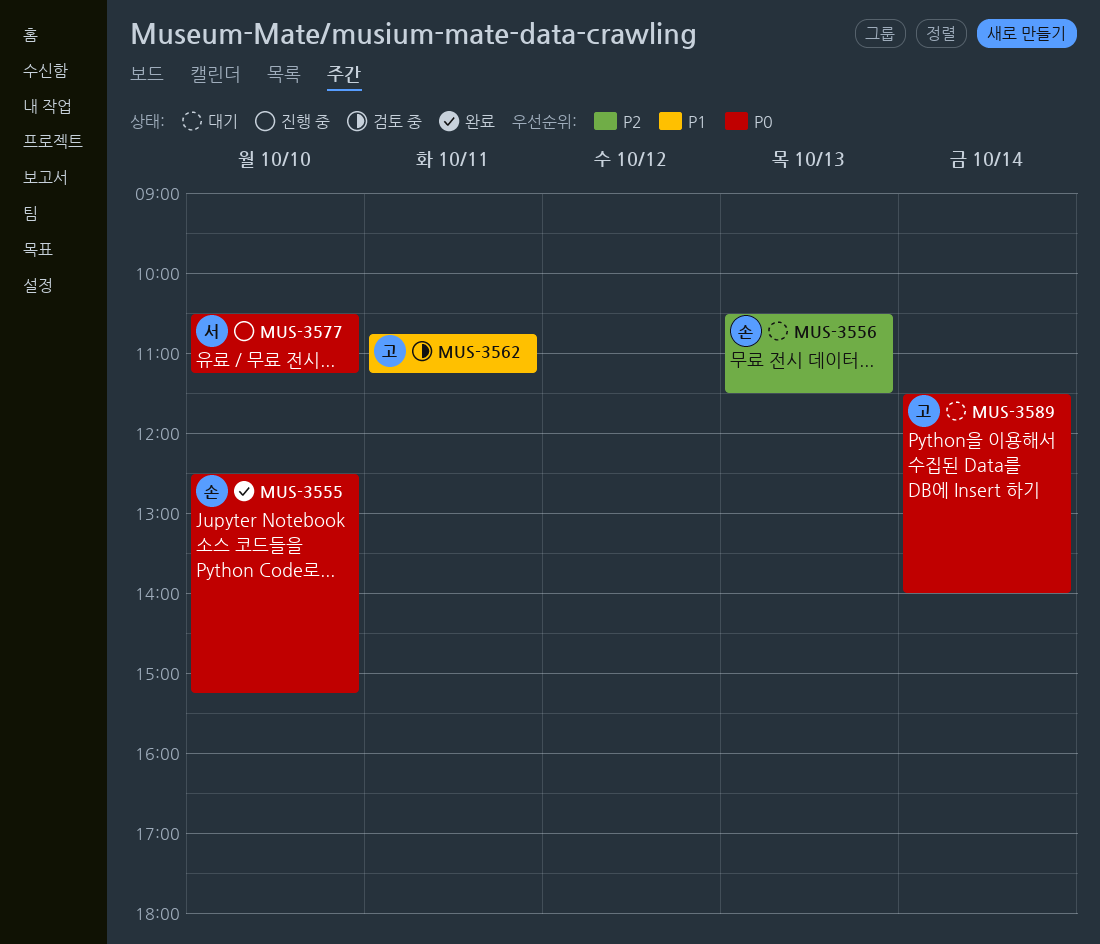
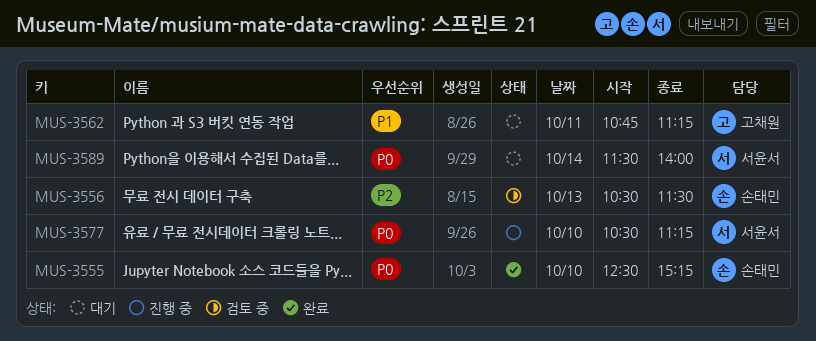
MUS-3556, status: 대기 -> 검토 중
MUS-3562, status: 검토 중 -> 대기
MUS-3589, owner: 고채원 -> 서윤서

